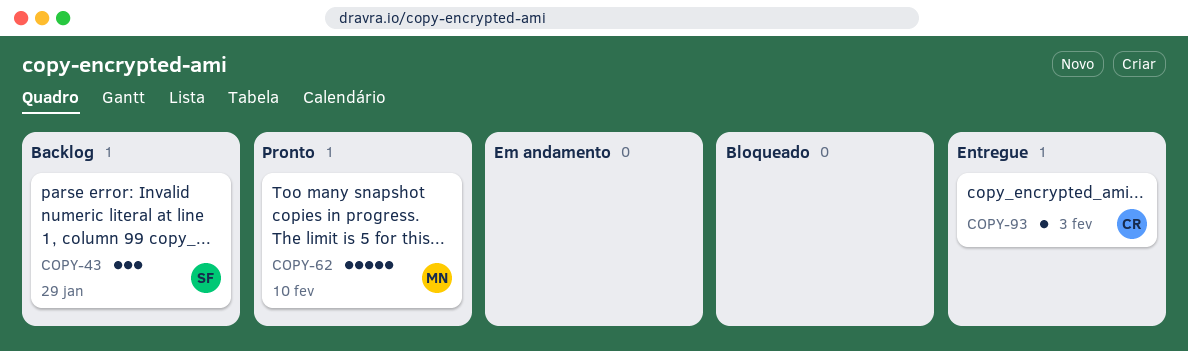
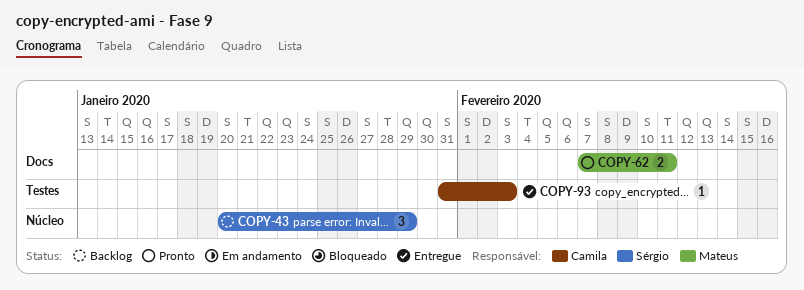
COPY-62, estimate: 5 -> 2
COPY-62, due: Feb 10 -> Feb 11

